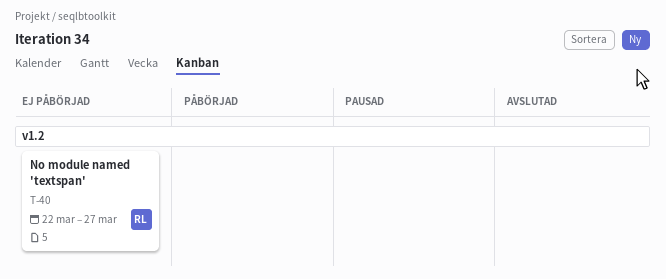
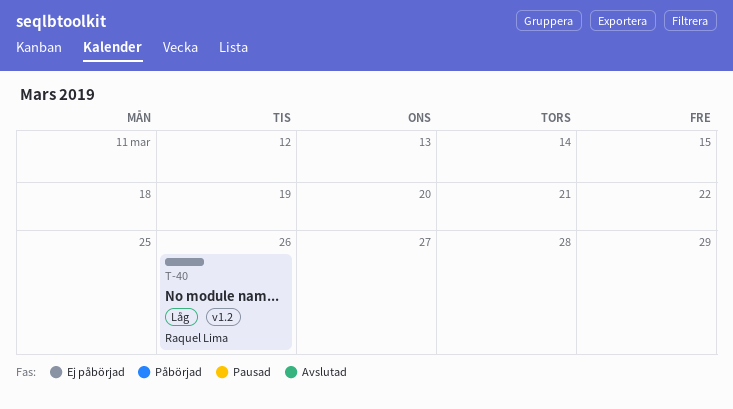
T-40, due: Mar 27 -> Mar 26

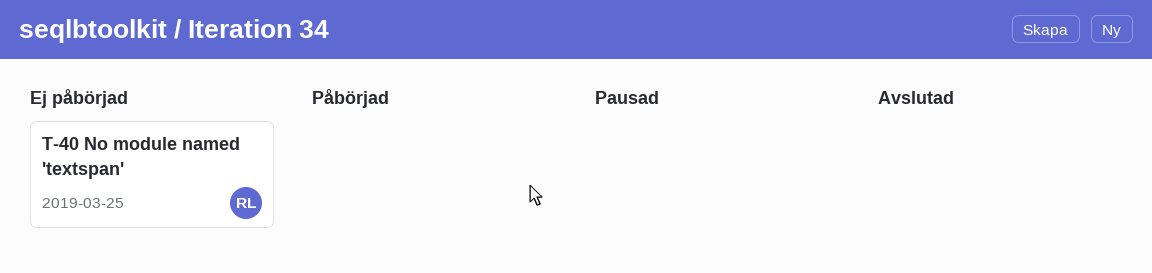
T-40, due: Mar 26 -> Mar 25

